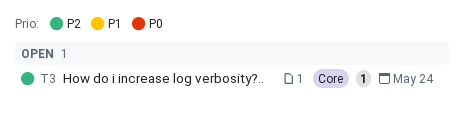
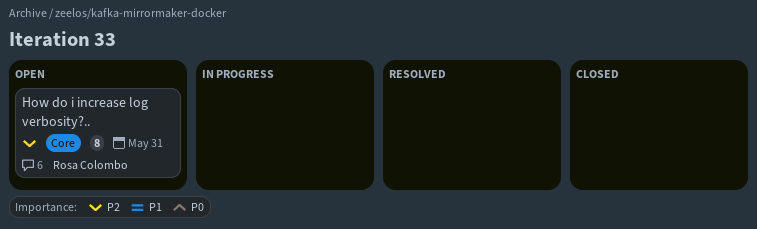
How do i increase log verbosity?.., estimate: 1 -> 8
How do i increase log verbosity?.., due: May 24 -> May 31

